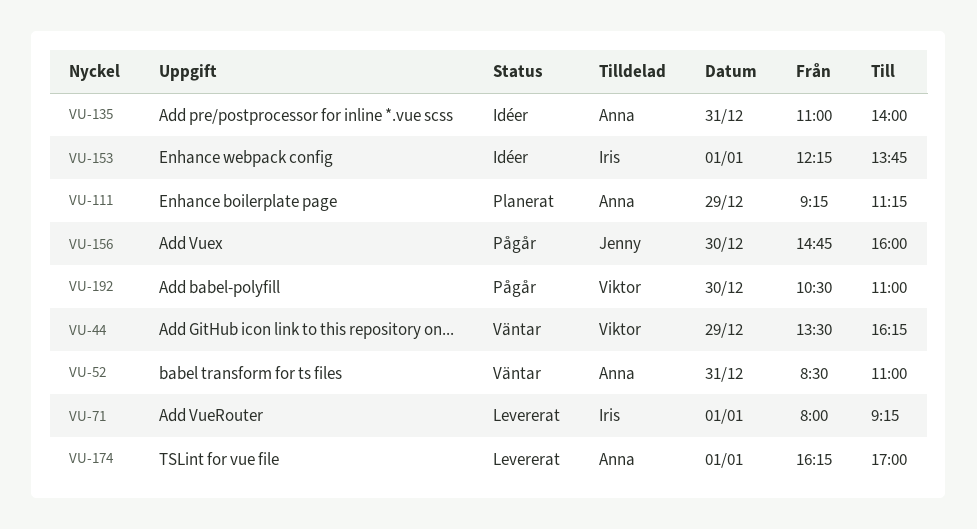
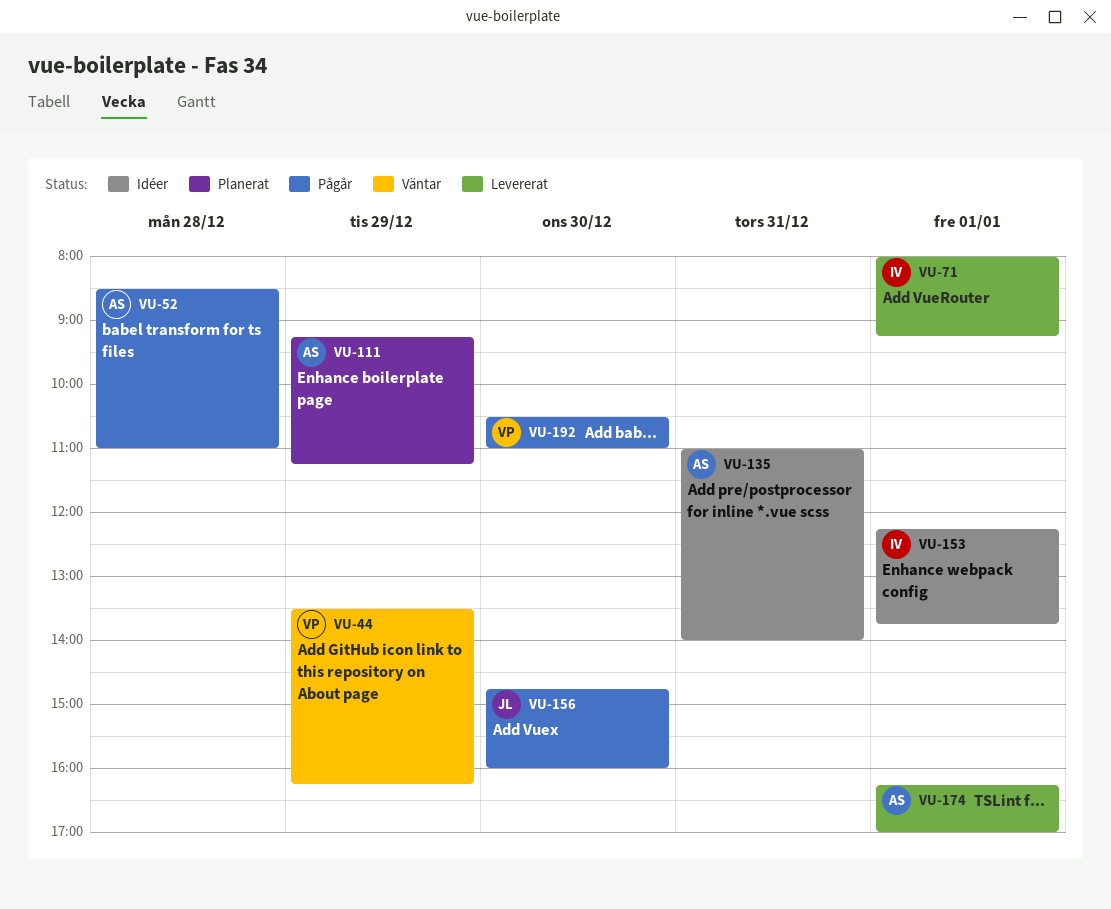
VU-52, status: Väntar -> Pågår
VU-52, day: Dec 31 -> Dec 28

